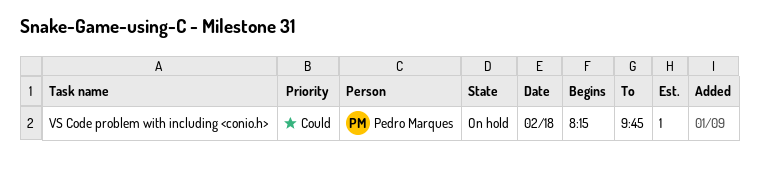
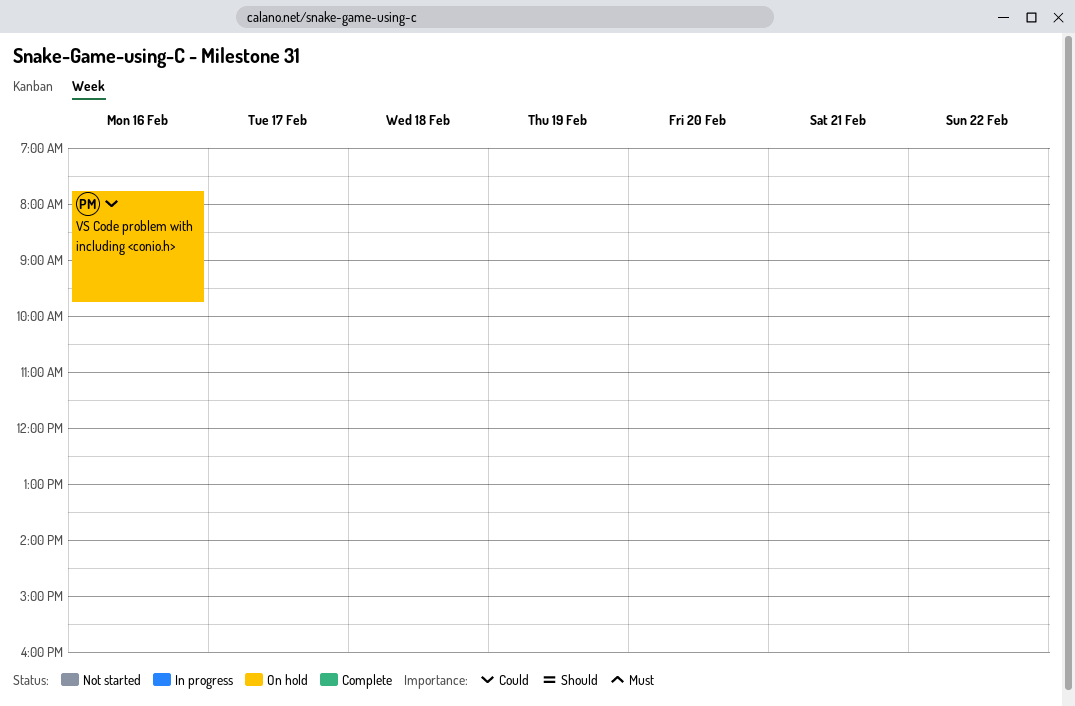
VS Code problem with including <conio.h>, day: Feb 18 -> Feb 16
VS Code problem with including <conio.h>, begins: 08:15 -> 07:45

